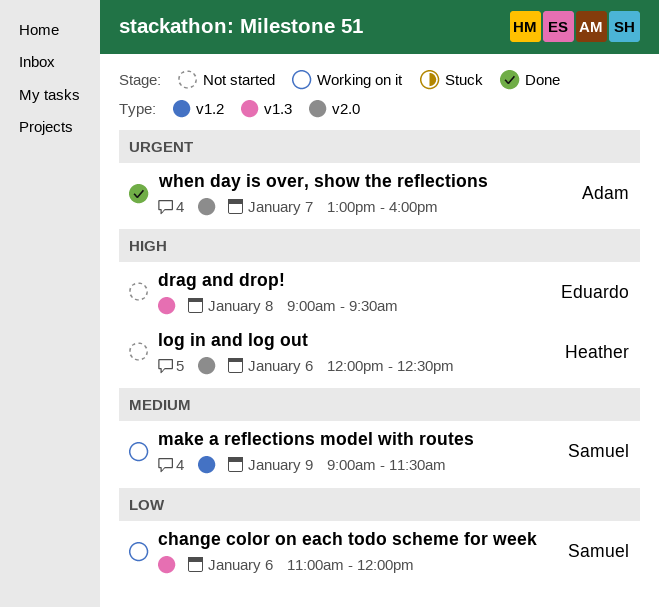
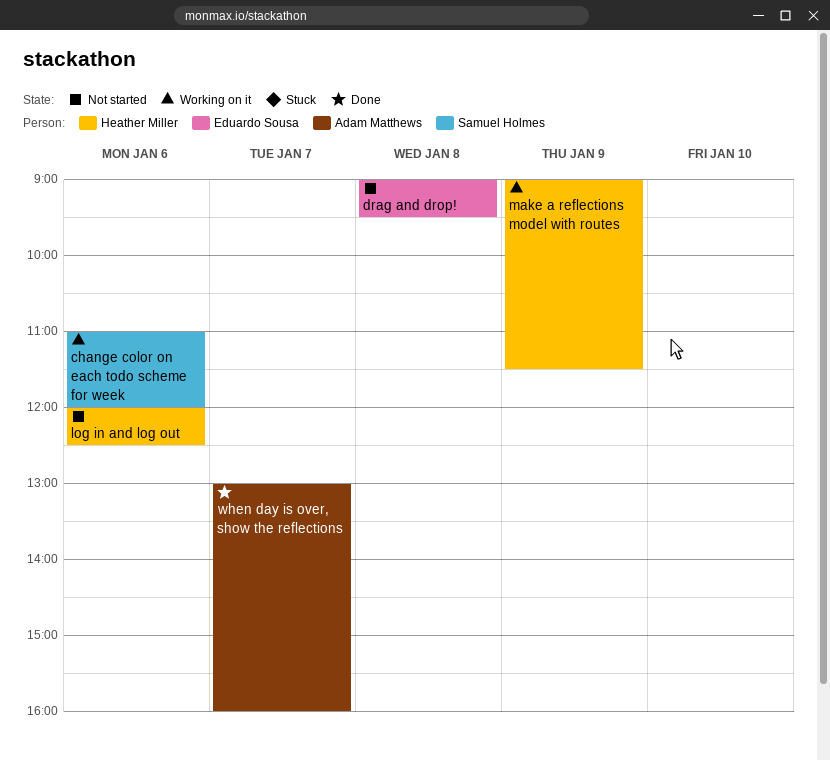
make a reflections model with routes, owner: Samuel Holmes -> Heather Miller

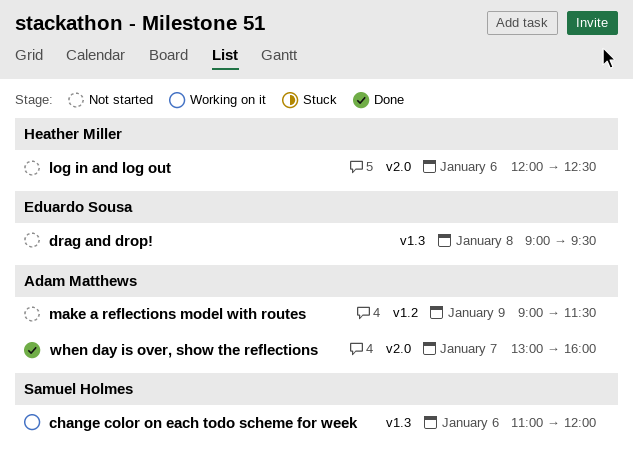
make a reflections model with routes, status: Working on it -> Not started
make a reflections model with routes, owner: Heather Miller -> Adam Matthews

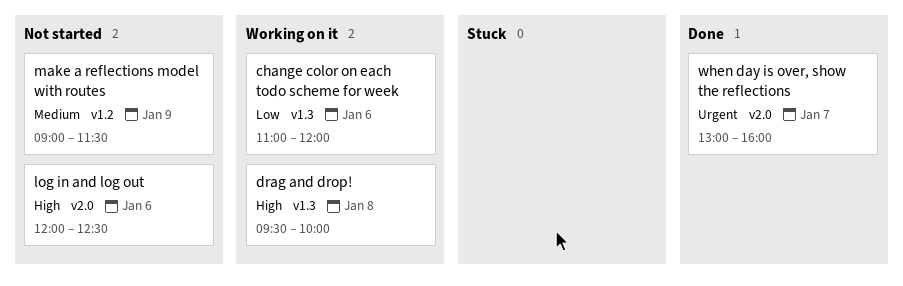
drag and drop!, status: Not started -> Working on it
drag and drop!, begins: 09:00 -> 09:30
drag and drop!, ends: 09:30 -> 10:00

